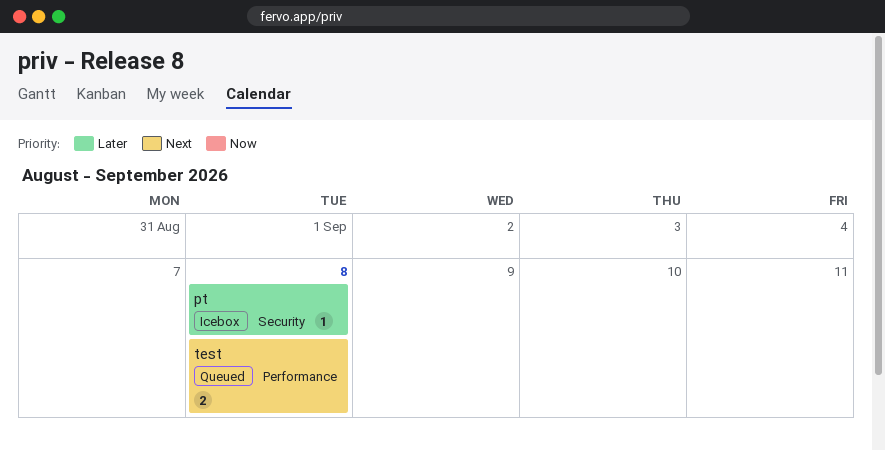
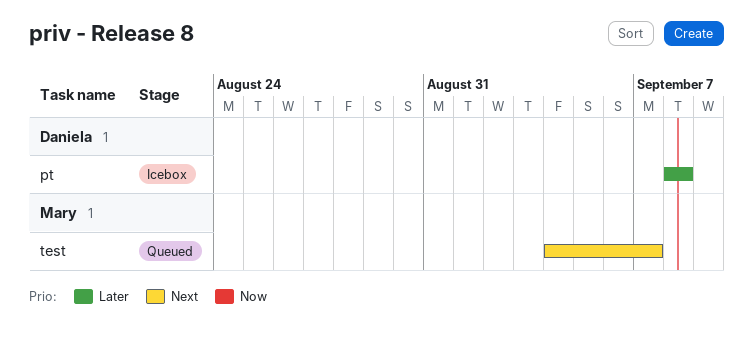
test, due: Sep 8 -> Sep 7

